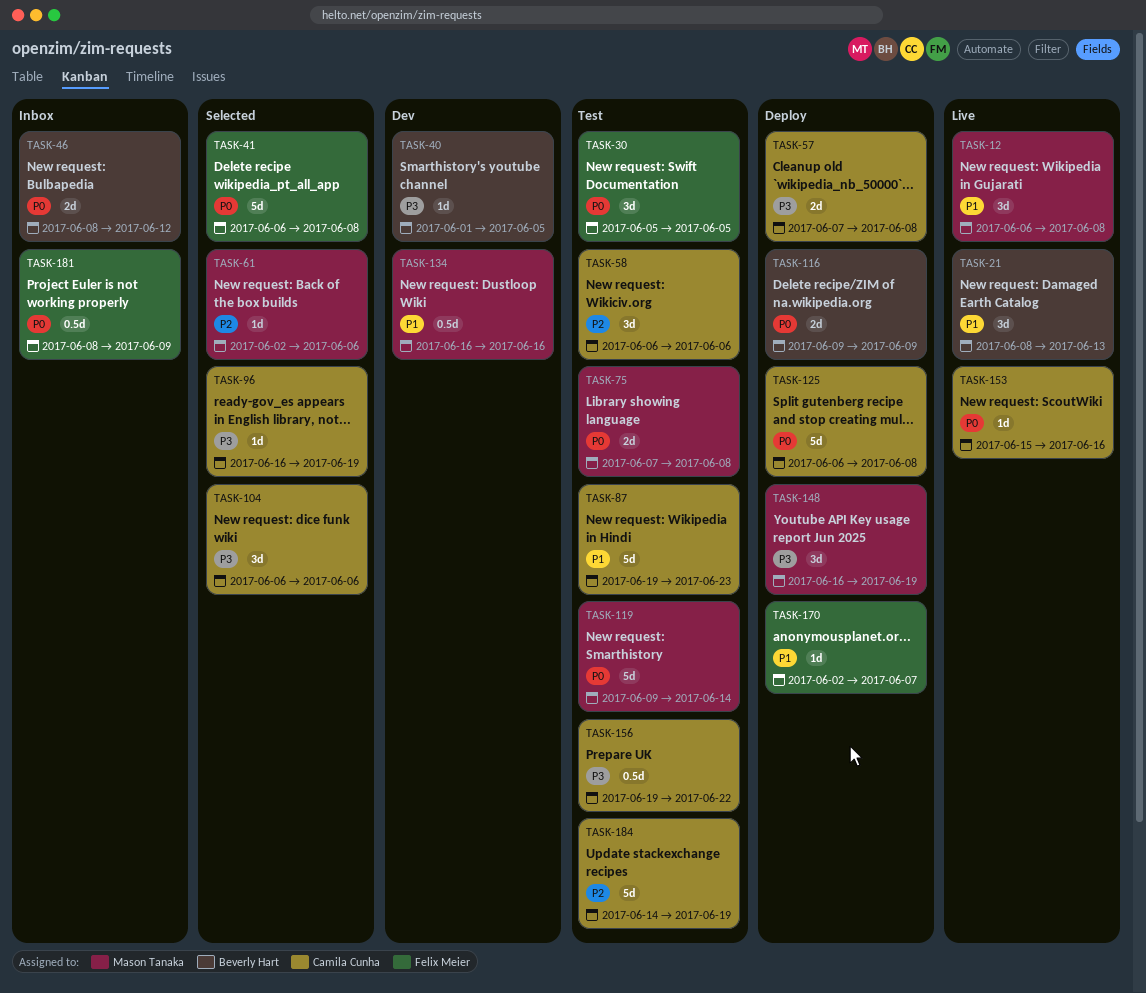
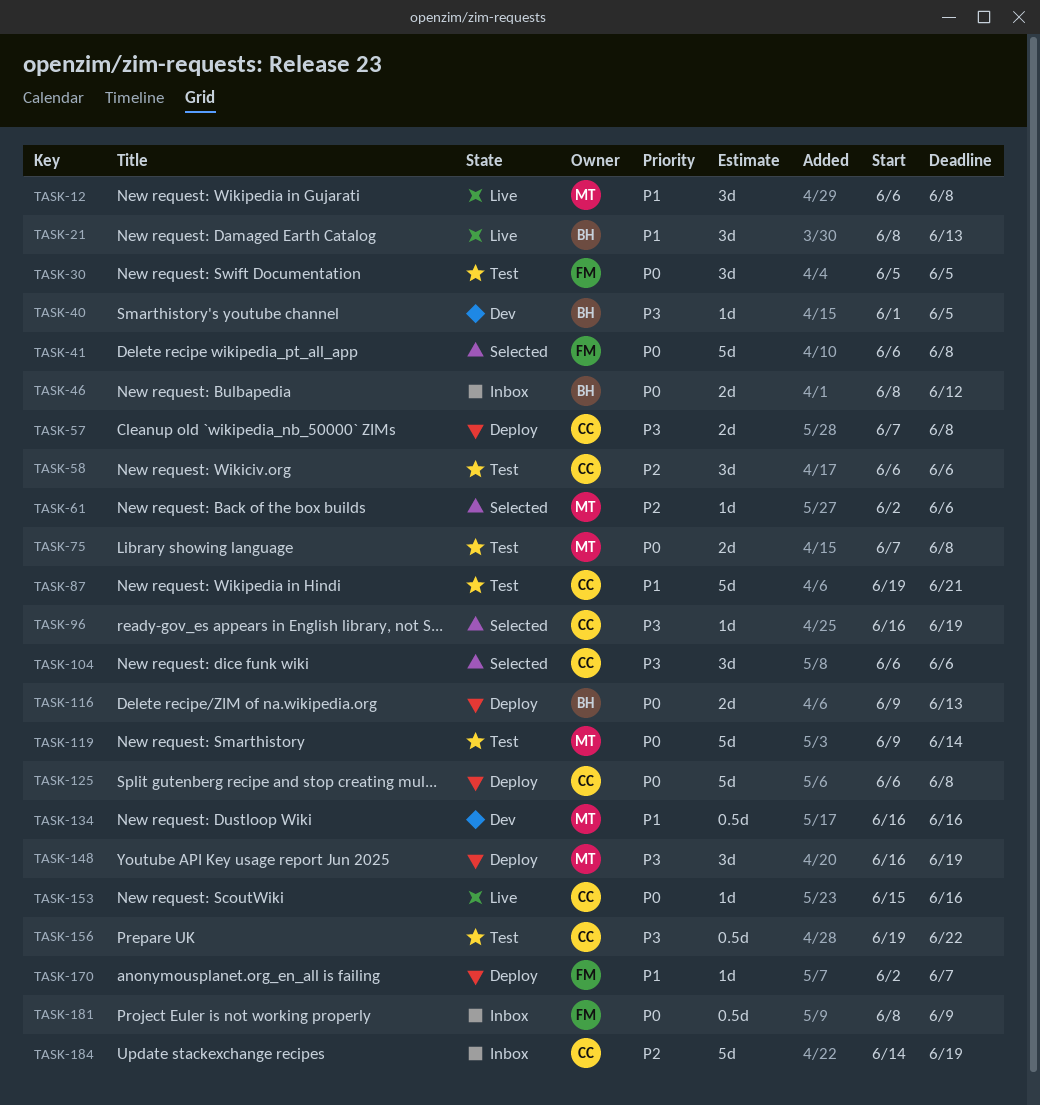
TASK-87, due: Jun 23 -> Jun 21
TASK-116, due: Jun 9 -> Jun 13
TASK-184, status: Test -> Inbox

